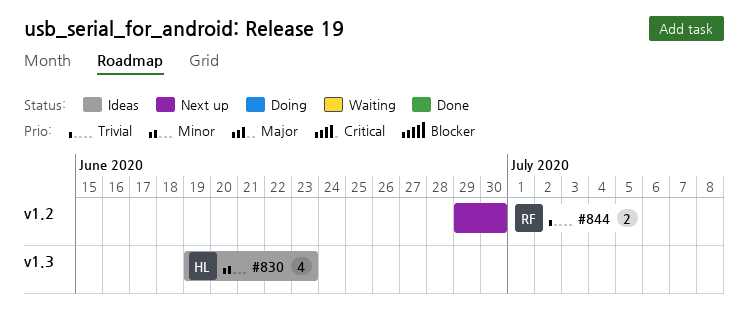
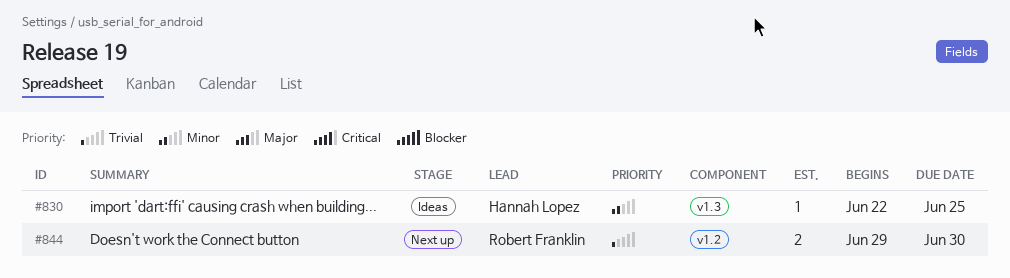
#830, estimate: 4 -> 1
#830, start: Jun 19 -> Jun 22
#830, due: Jun 23 -> Jun 25

